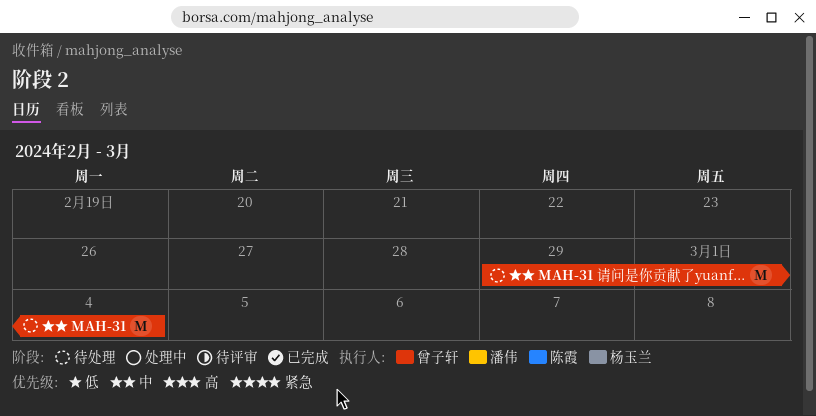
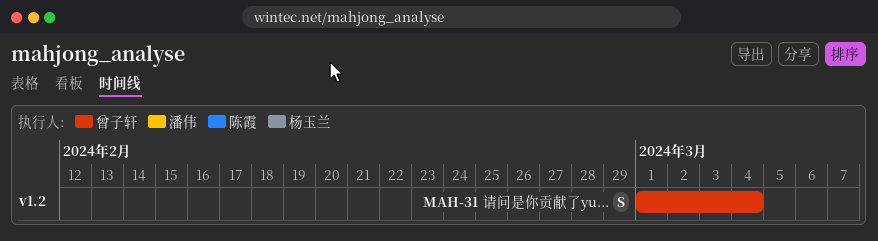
MAH-31, estimate: M -> S
MAH-31, start: Feb 29 -> Mar 1

